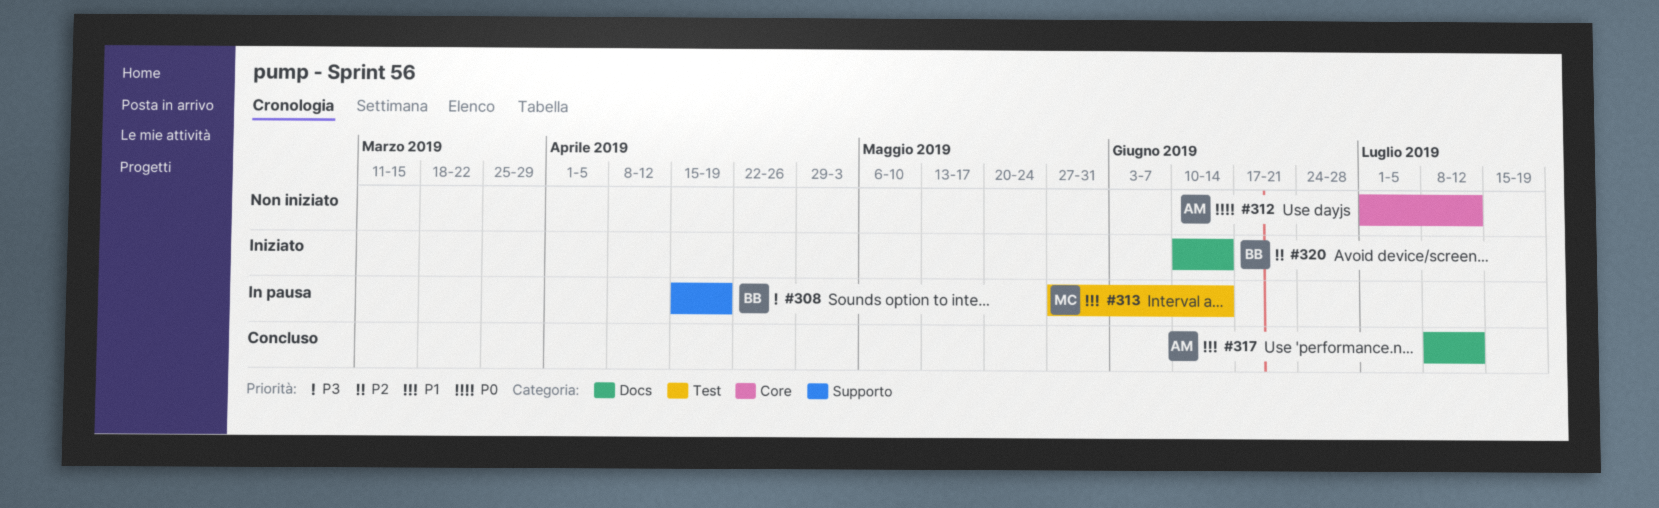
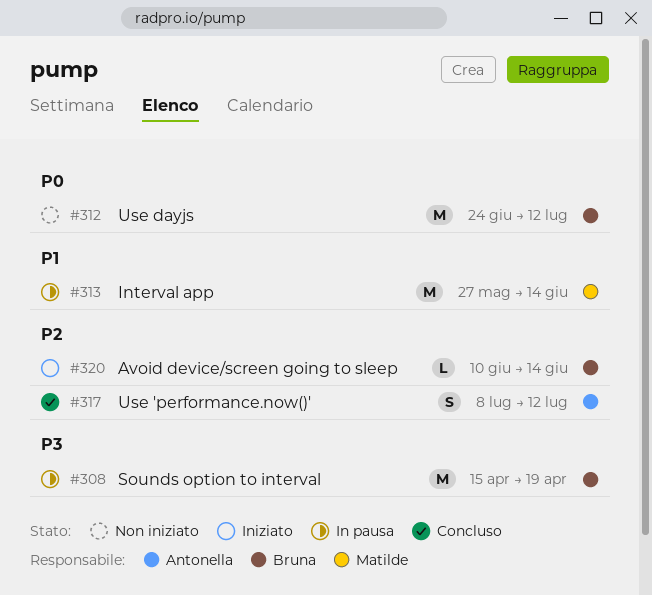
#312, owner: Antonella -> Bruna
#312, start: Jul 1 -> Jun 24
#317, priority: P1 -> P2

